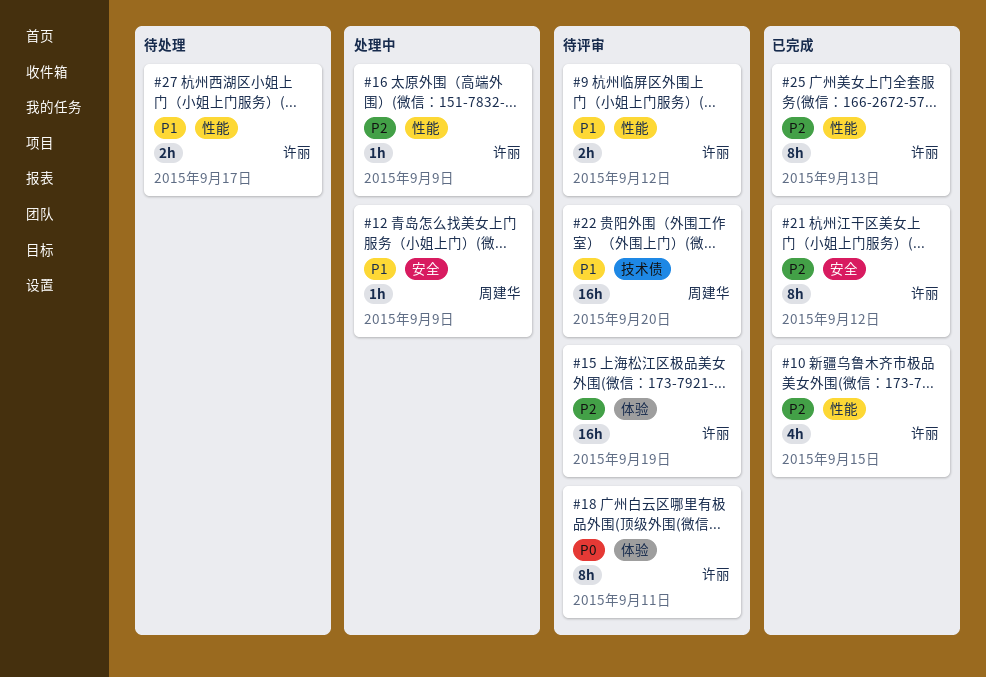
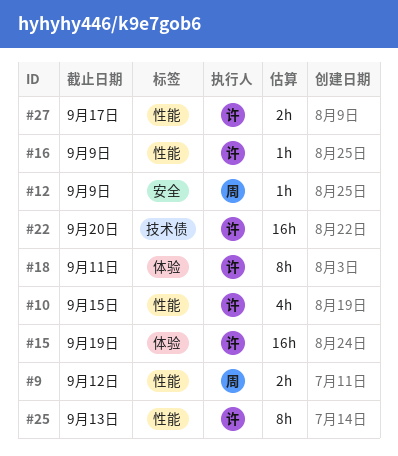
#9, owner: 许丽 -> 周建华
#21: present -> none
#22, owner: 周建华 -> 许丽

